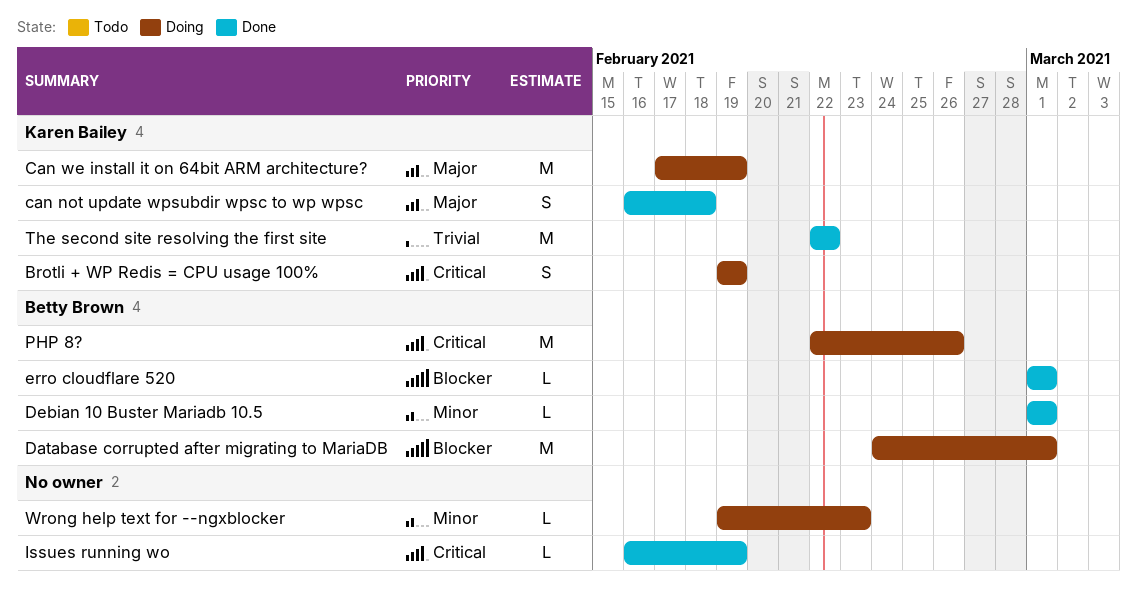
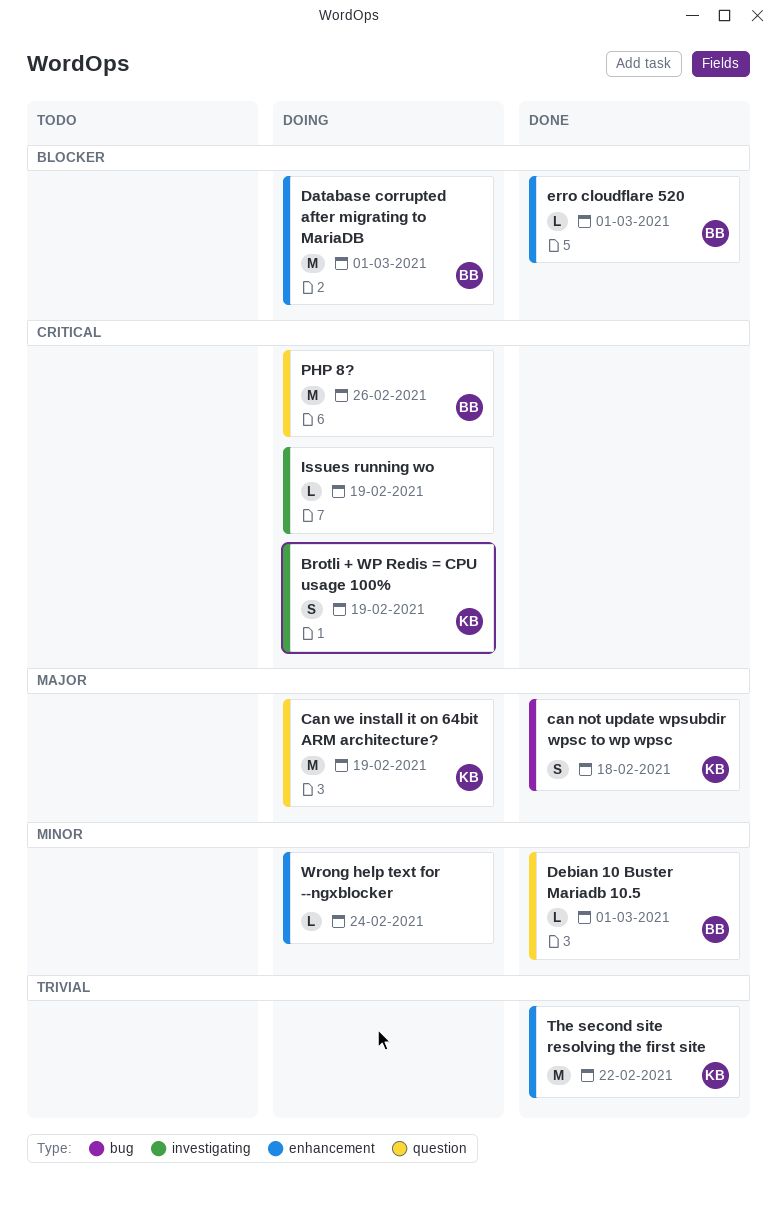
Issues running wo, status: Done -> Doing
Wrong help text for --ngxblocker, due: Feb 23 -> Feb 24

